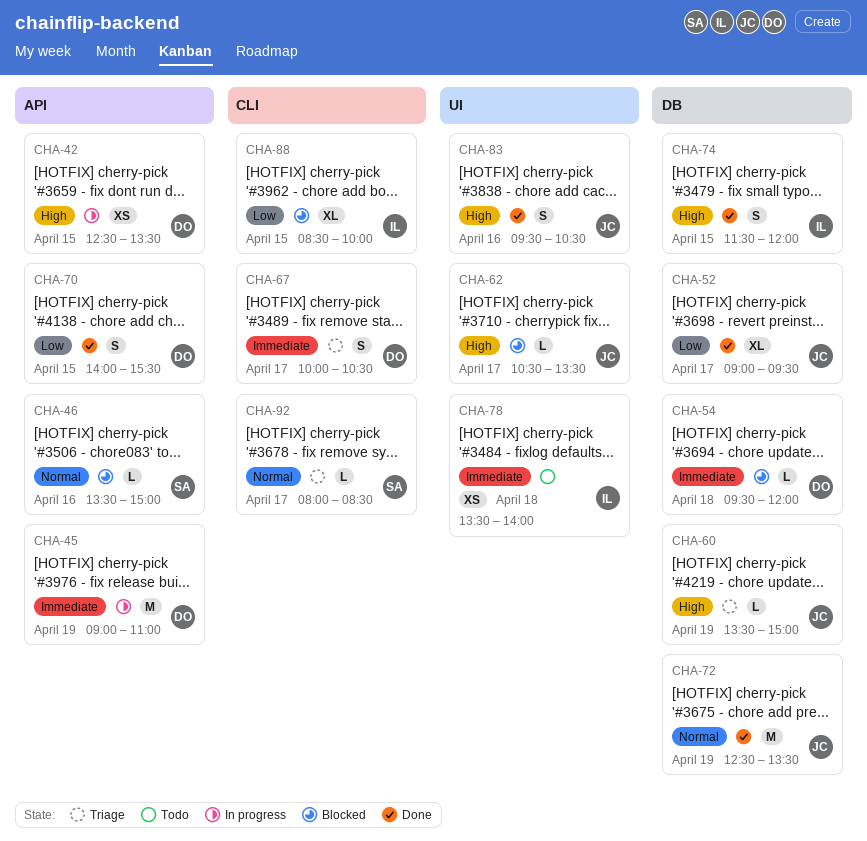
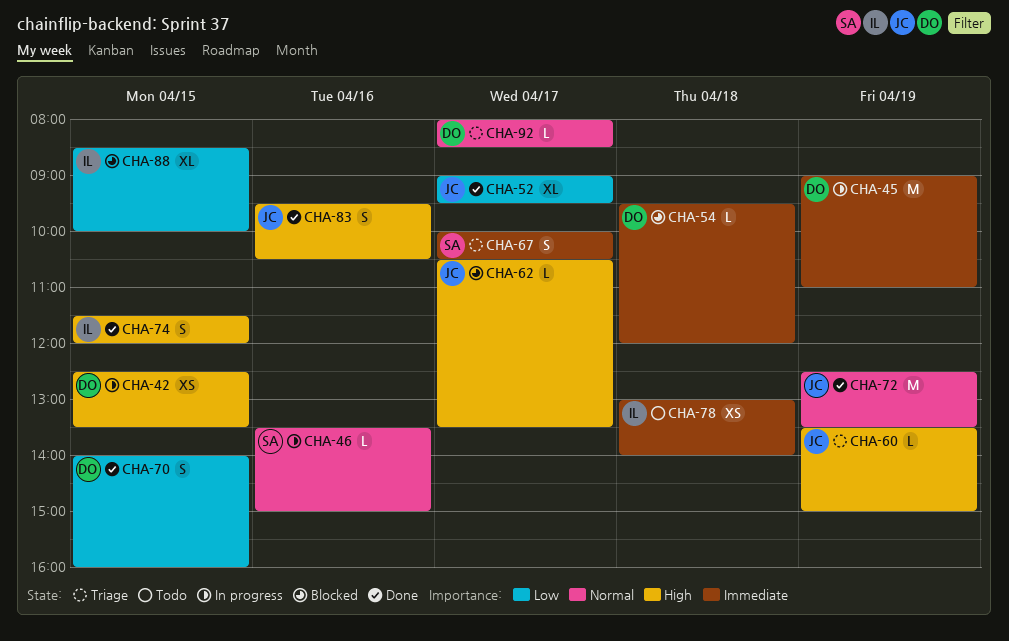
CHA-46, status: Blocked -> In progress
CHA-67, owner: DO -> SA
CHA-70, ends: 15:30 -> 16:00
CHA-78, begins: 13:30 -> 13:00
CHA-92, owner: SA -> DO

